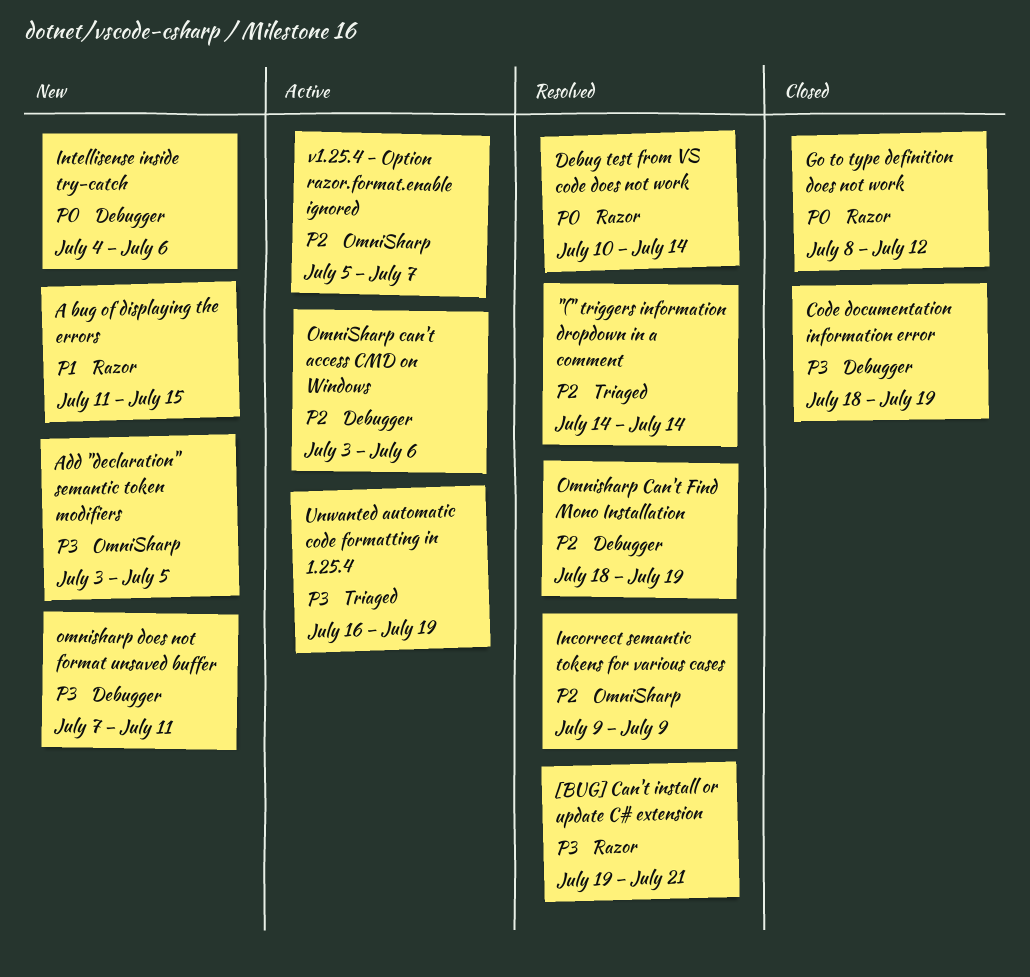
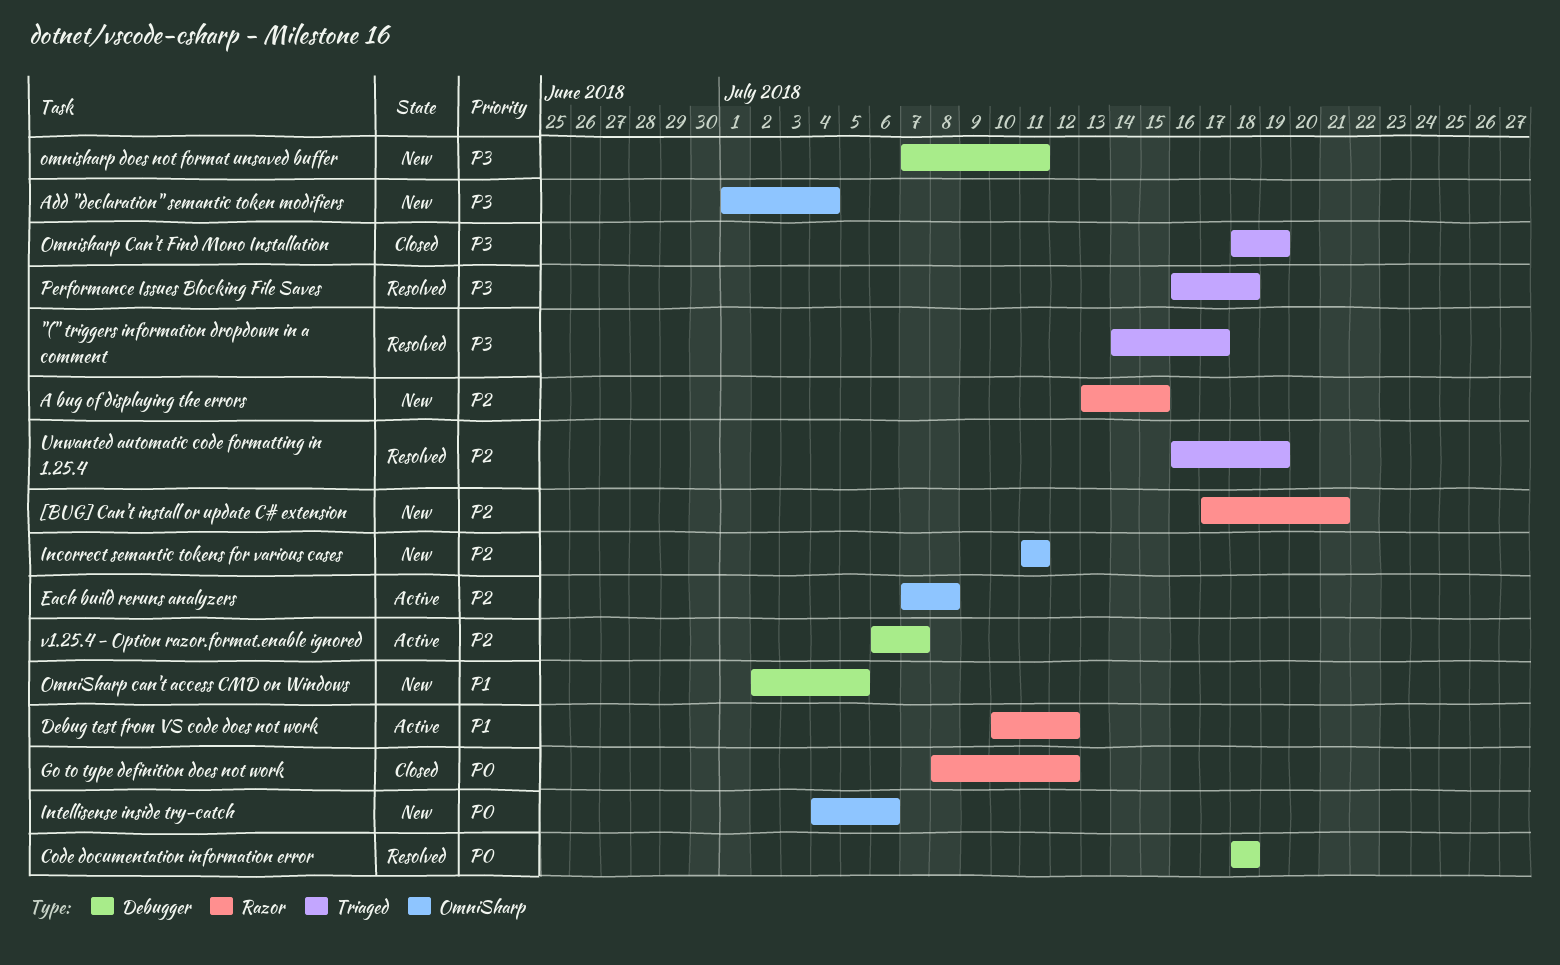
"(" triggers information dropdown in a comment, priority: P2 -> P3
"(" triggers information dropdown in a comment, due: Jul 14 -> Jul 17
[BUG] Can't install or update C# extension, status: Resolved -> New
[BUG] Can't install or update C# extension, priority: P3 -> P2
[BUG] Can't install or update C# extension, start: Jul 19 -> Jul 17
A bug of displaying the errors, priority: P1 -> P2
A bug of displaying the errors, start: Jul 11 -> Jul 13
Add "declaration" semantic token modifiers, start: Jul 3 -> Jul 1
Add "declaration" semantic token modifiers, due: Jul 5 -> Jul 4
Code documentation information error, status: Closed -> Resolved
Code documentation information error, priority: P3 -> P0
Code documentation information error, due: Jul 19 -> Jul 18
Debug test from VS code does not work, status: Resolved -> Active
Debug test from VS code does not work, priority: P0 -> P1
Debug test from VS code does not work, due: Jul 14 -> Jul 12
Each build reruns analyzers: none -> present
Incorrect semantic tokens for various cases, status: Resolved -> New
Incorrect semantic tokens for various cases, start: Jul 9 -> Jul 11
Incorrect semantic tokens for various cases, due: Jul 9 -> Jul 11
Intellisense inside try-catch, label: Debugger -> OmniSharp
OmniSharp can't access CMD on Windows, status: Active -> New
OmniSharp can't access CMD on Windows, priority: P2 -> P1
OmniSharp can't access CMD on Windows, start: Jul 3 -> Jul 2
OmniSharp can't access CMD on Windows, due: Jul 6 -> Jul 5
Omnisharp Can't Find Mono Installation, status: Resolved -> Closed
Omnisharp Can't Find Mono Installation, priority: P2 -> P3
Omnisharp Can't Find Mono Installation, label: Debugger -> Triaged
Performance Issues Blocking File Saves: none -> present
Unwanted automatic code formatting in 1.25.4, status: Active -> Resolved
Unwanted automatic code formatting in 1.25.4, priority: P3 -> P2
v1.25.4 - Option razor.format.enable ignored, label: OmniSharp -> Debugger
v1.25.4 - Option razor.format.enable ignored, start: Jul 5 -> Jul 6

